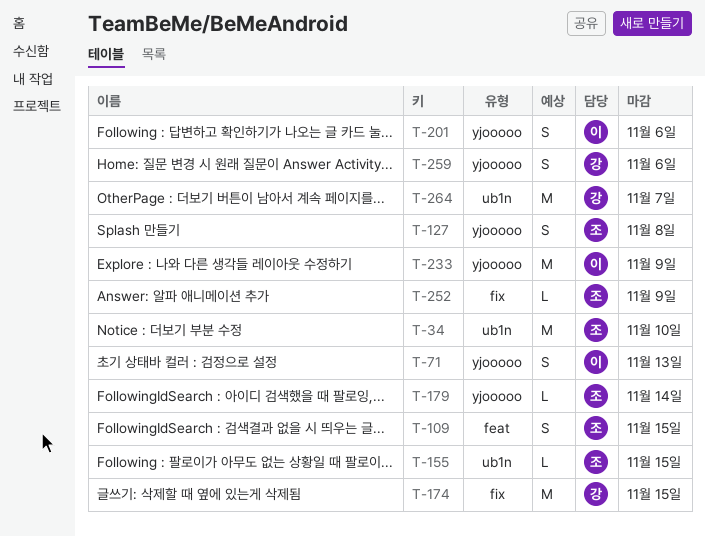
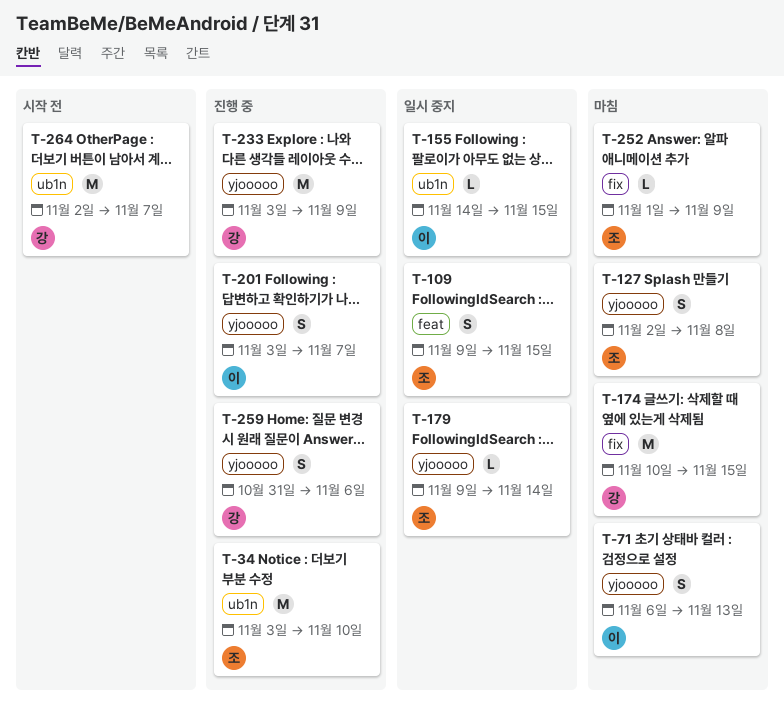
T-155, owner: 조 -> 이
T-201, due: Nov 6 -> Nov 7
T-233, owner: 이 -> 강

